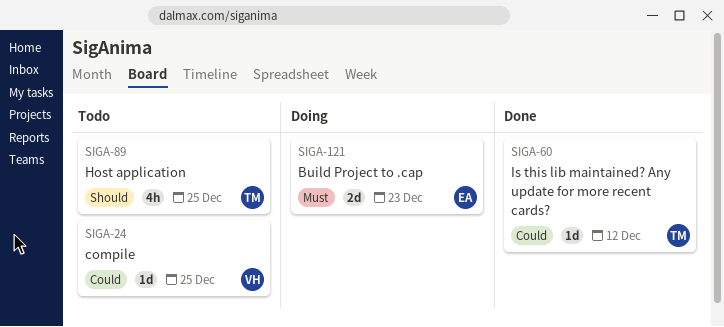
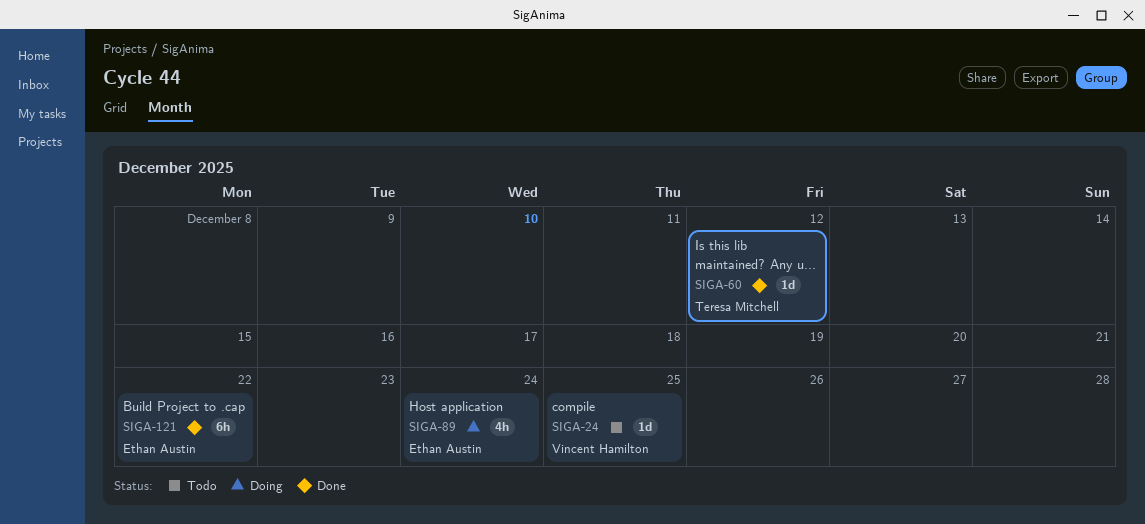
SIGA-89, status: Todo -> Doing
SIGA-89, owner: Teresa Mitchell -> Ethan Austin
SIGA-89, due: Dec 25 -> Dec 24
SIGA-121, status: Doing -> Done
SIGA-121, estimate: 2d -> 6h
SIGA-121, due: Dec 23 -> Dec 22

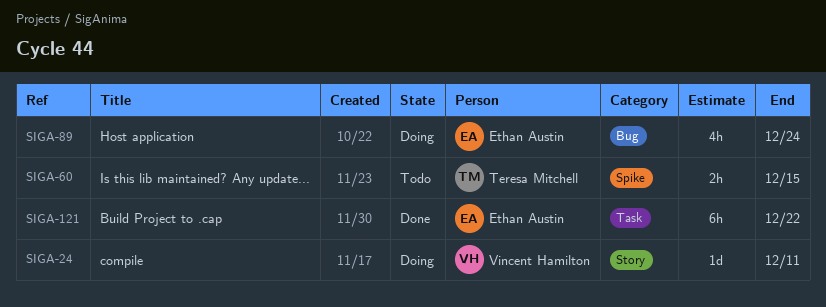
SIGA-24, status: Todo -> Doing
SIGA-24, due: Dec 25 -> Dec 11
SIGA-60, status: Done -> Todo
SIGA-60, estimate: 1d -> 2h
SIGA-60, due: Dec 12 -> Dec 15

